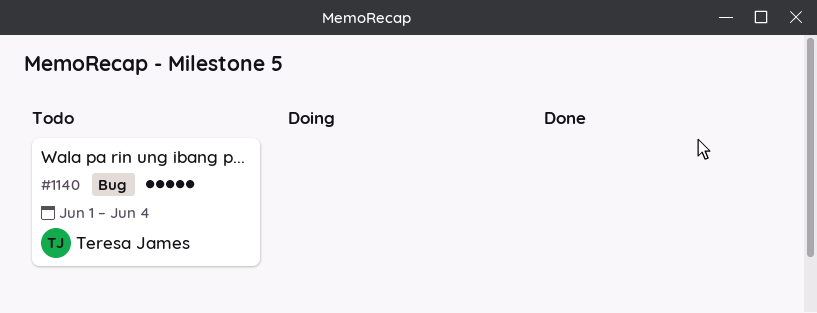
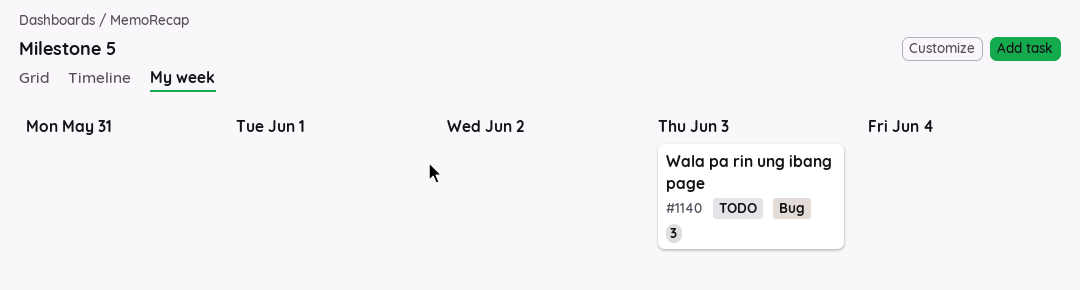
#1140, estimate: 5 -> 3
#1140, due: Jun 4 -> Jun 3

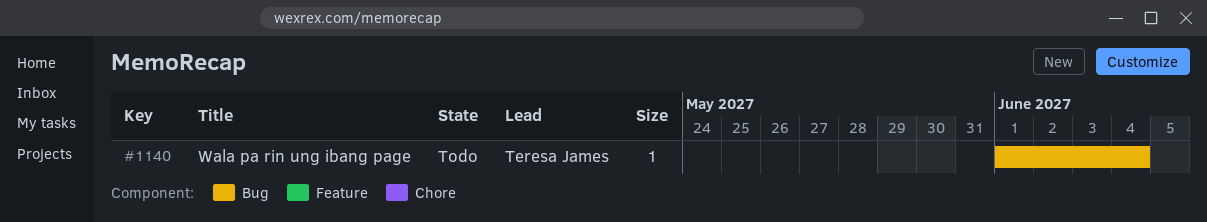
#1140, estimate: 3 -> 1
#1140, due: Jun 3 -> Jun 4

